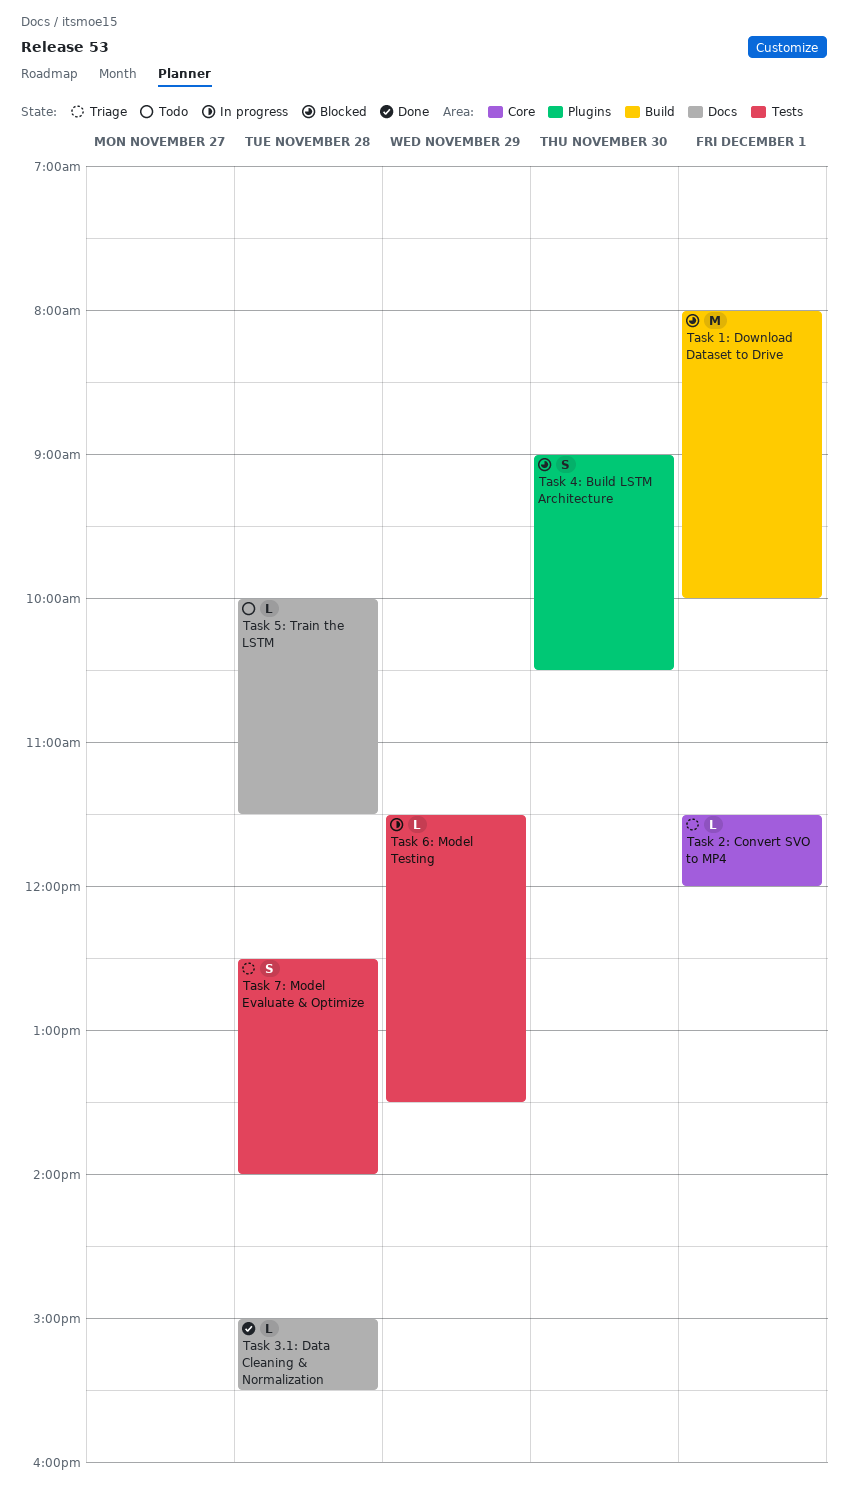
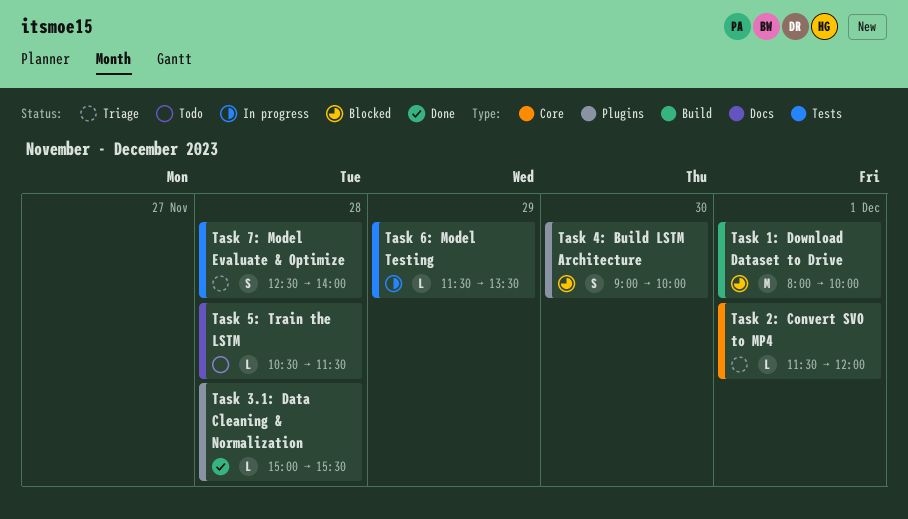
Task 3.1: Data Cleaning & Normalization, label: Docs -> Plugins
Task 4: Build LSTM Architecture, ends: 10:30 -> 10:00
Task 5: Train the LSTM, begins: 10:00 -> 10:30

